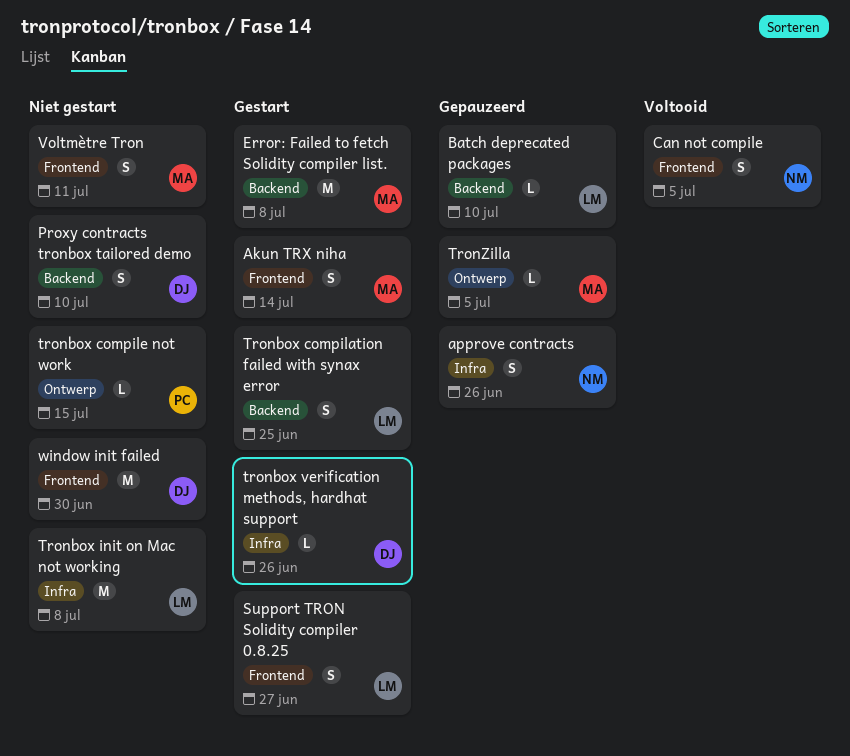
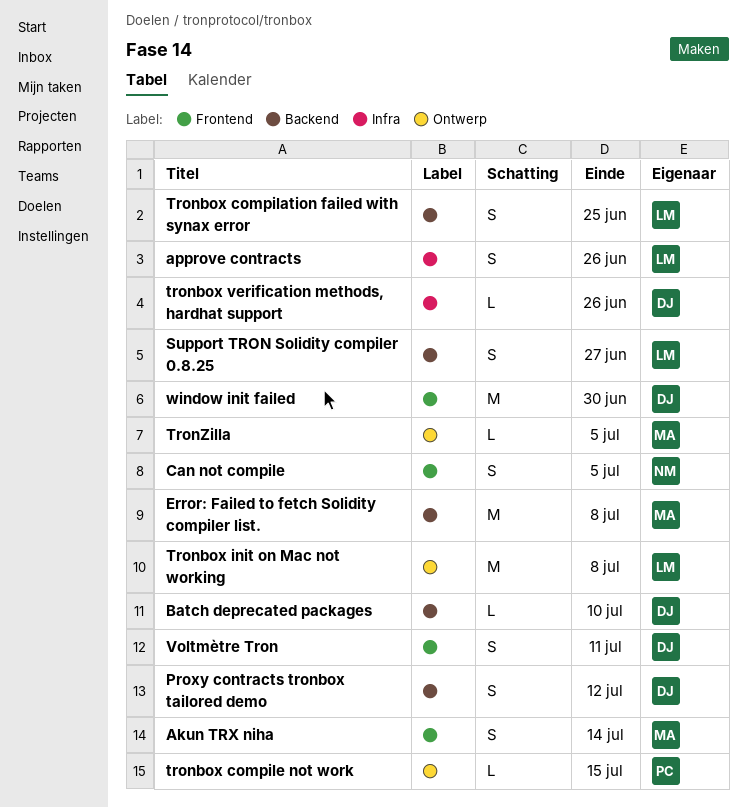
approve contracts, owner: NM -> LM
Batch deprecated packages, owner: LM -> DJ
Proxy contracts tronbox tailored demo, due: Jul 10 -> Jul 12
Support TRON Solidity compiler 0.8.25, label: Frontend -> Backend
Tronbox init on Mac not working, label: Infra -> Ontwerp
Voltmètre Tron, owner: MA -> DJ

